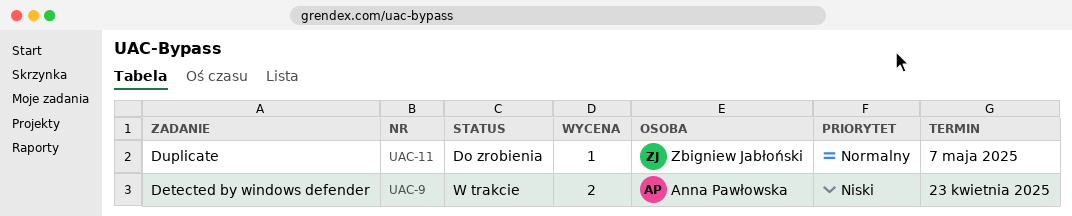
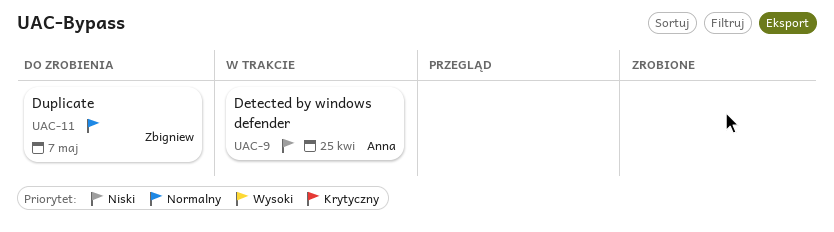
UAC-9, due: Apr 23 -> Apr 25

